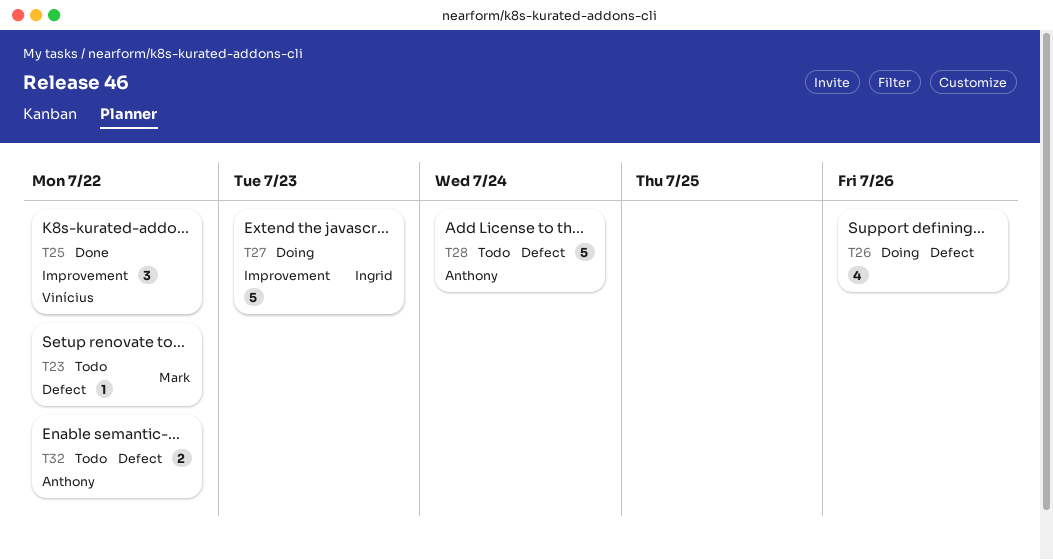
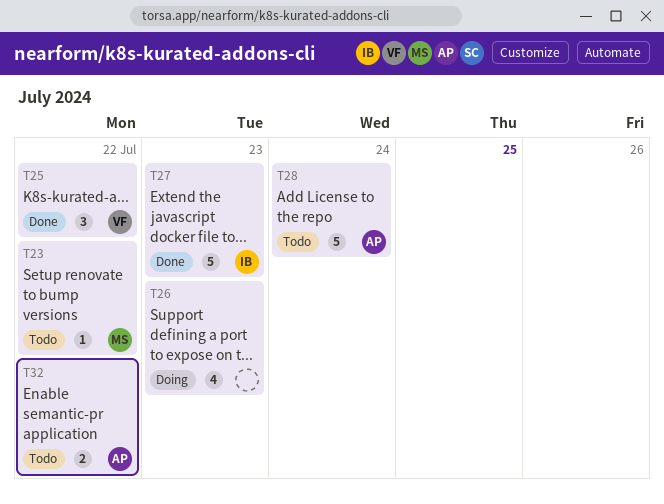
T26, due: Jul 26 -> Jul 23
T27, status: Doing -> Done

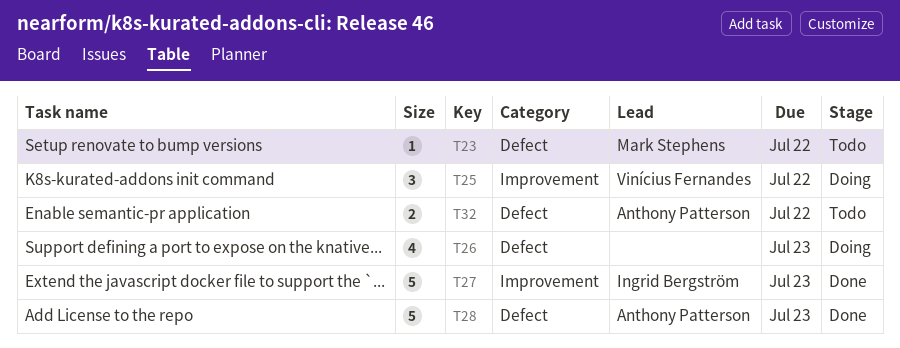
T25, status: Done -> Doing
T28, status: Todo -> Done
T28, due: Jul 24 -> Jul 23

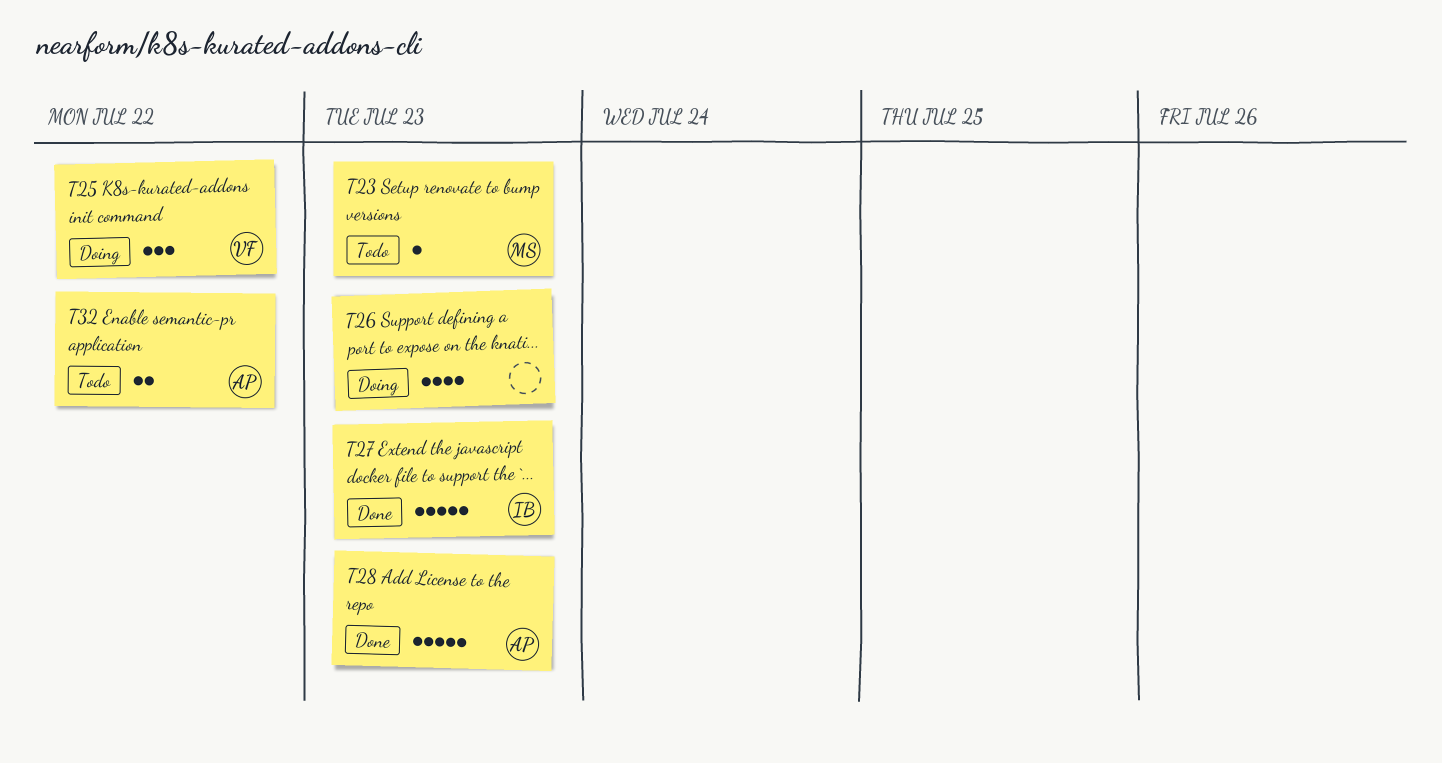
T23, due: Jul 22 -> Jul 23

